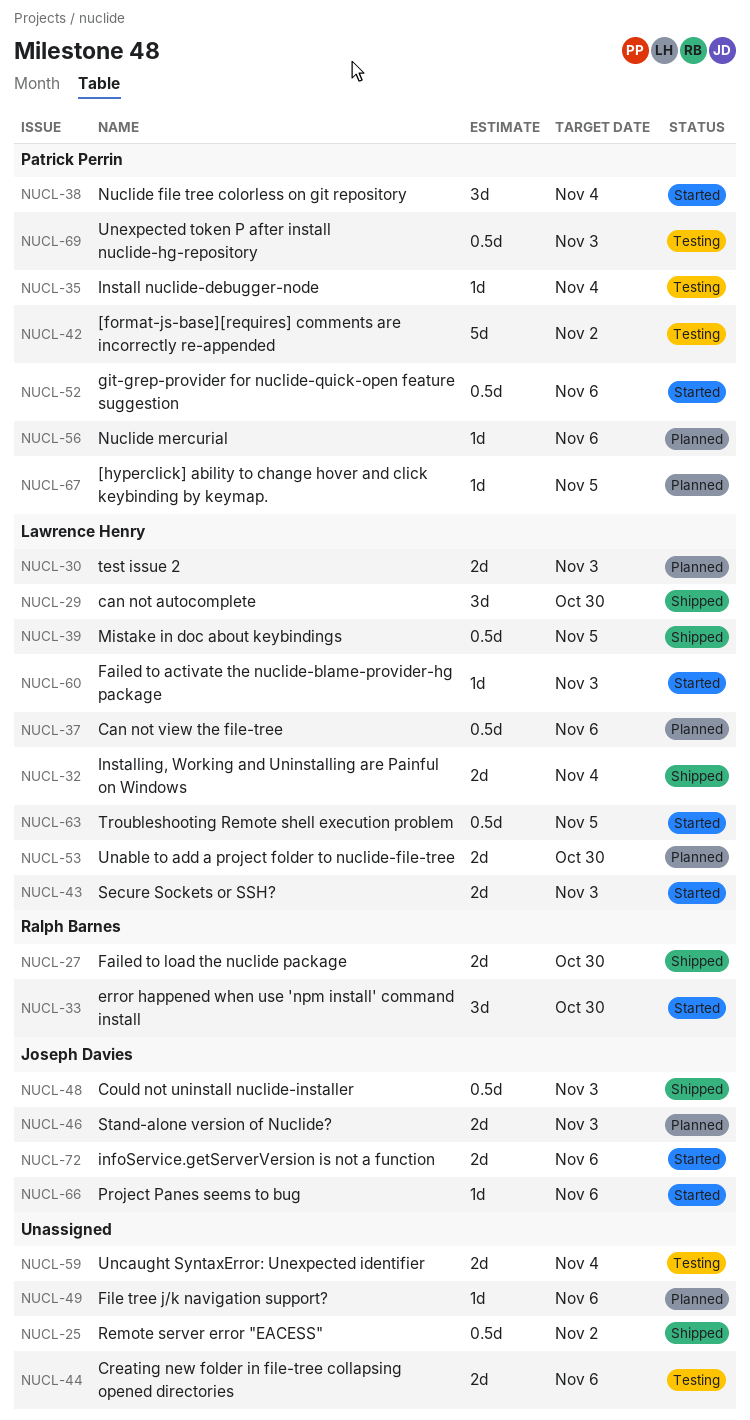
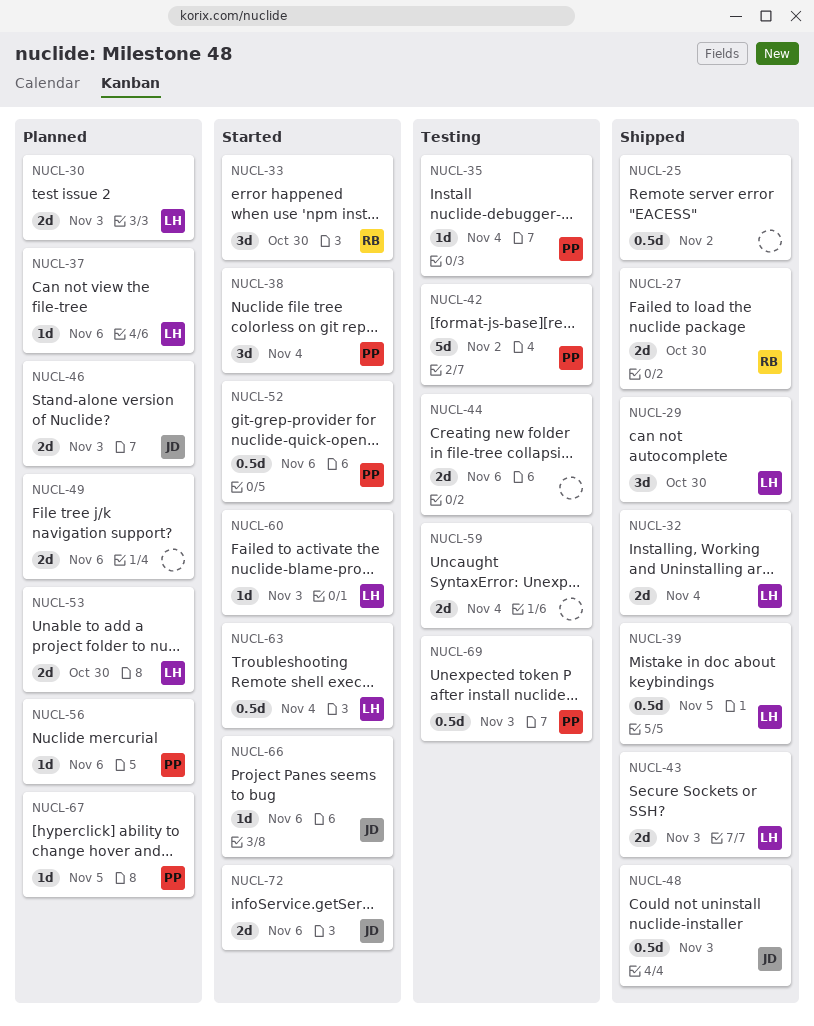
NUCL-37, estimate: 0.5d -> 1d
NUCL-43, status: Started -> Shipped
NUCL-49, estimate: 1d -> 2d
NUCL-63, due: Nov 5 -> Nov 4

